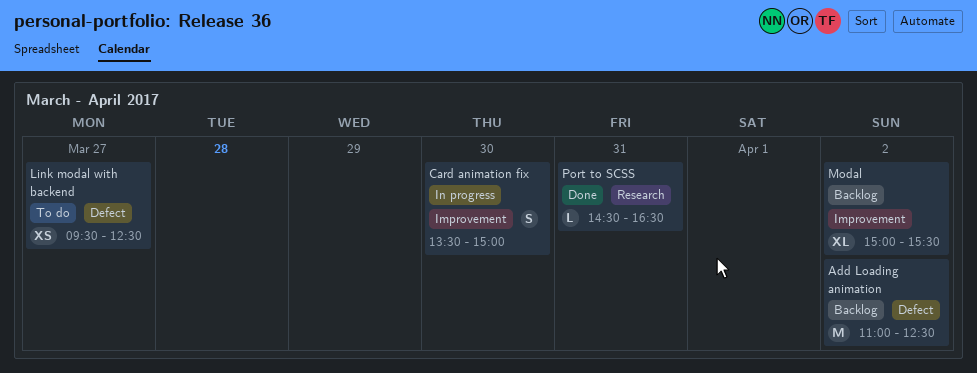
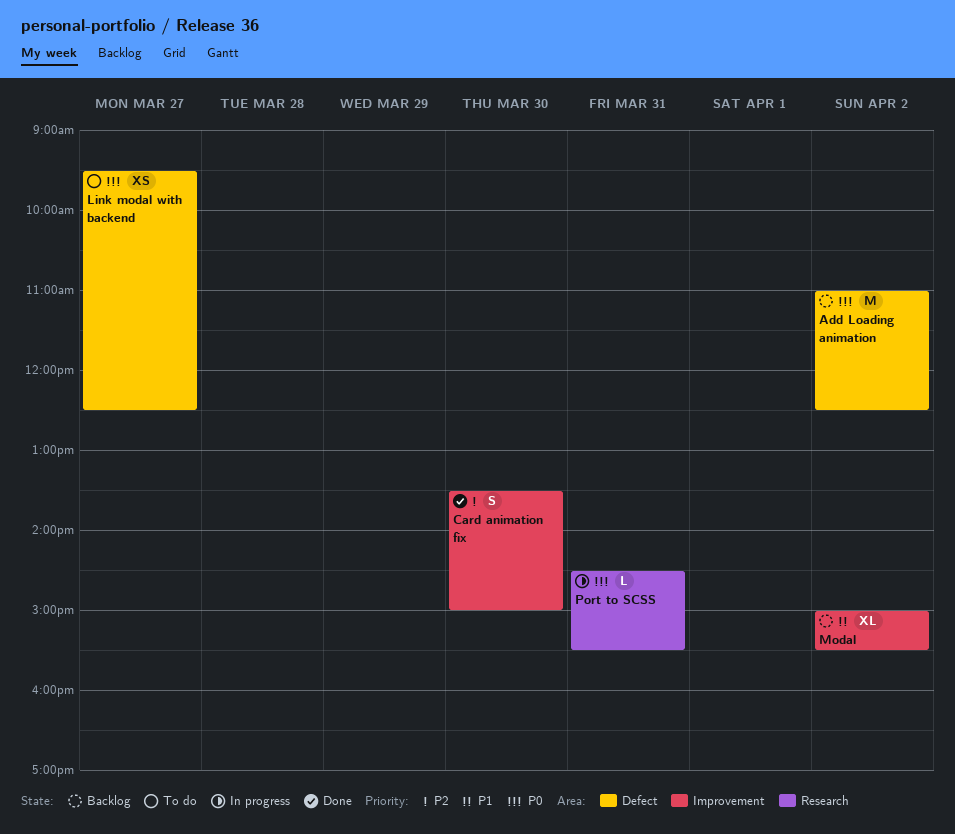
Card animation fix, status: In progress -> Done
Port to SCSS, status: Done -> In progress
Port to SCSS, ends: 16:30 -> 15:30

